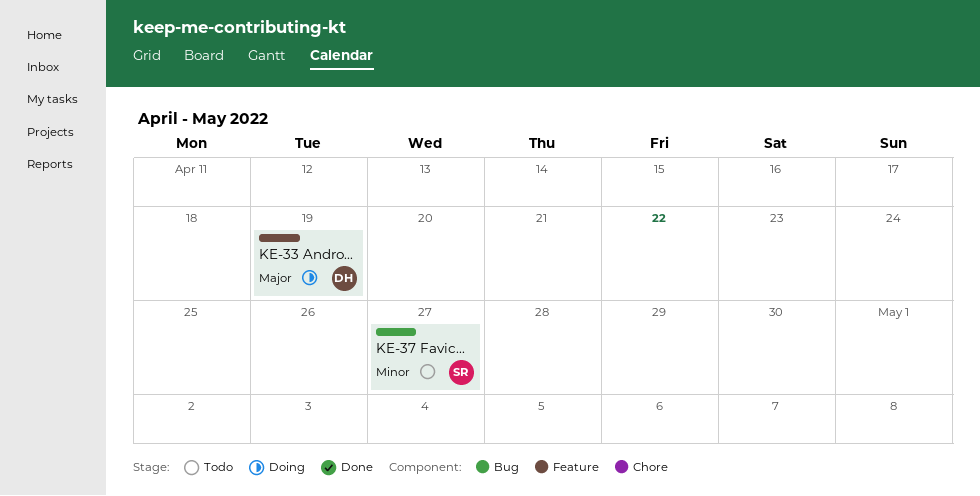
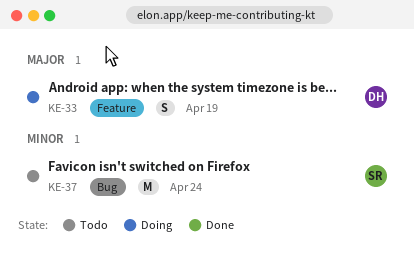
KE-37, due: Apr 27 -> Apr 24

